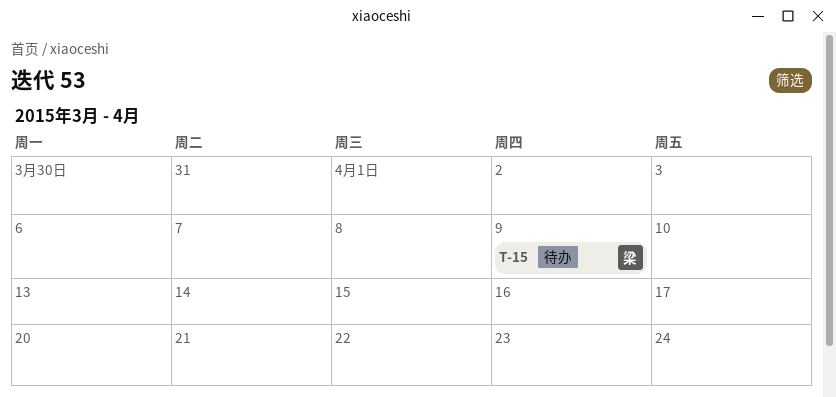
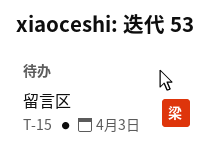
T-15, due: Apr 9 -> Apr 3

